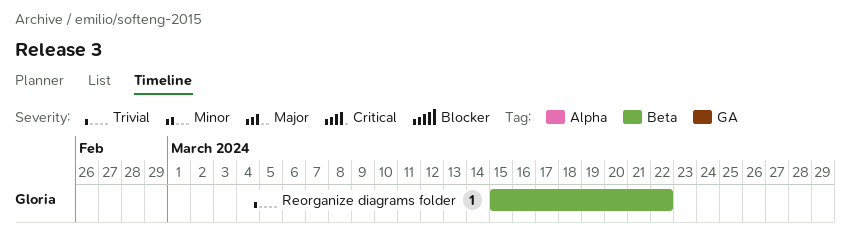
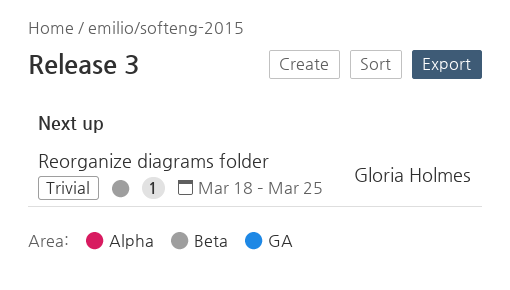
Reorganize diagrams folder, start: Mar 15 -> Mar 18
Reorganize diagrams folder, due: Mar 22 -> Mar 25

